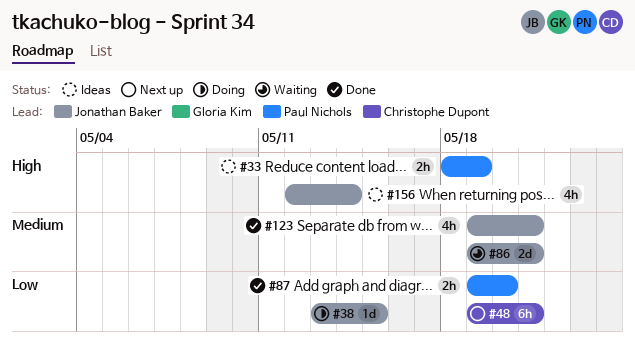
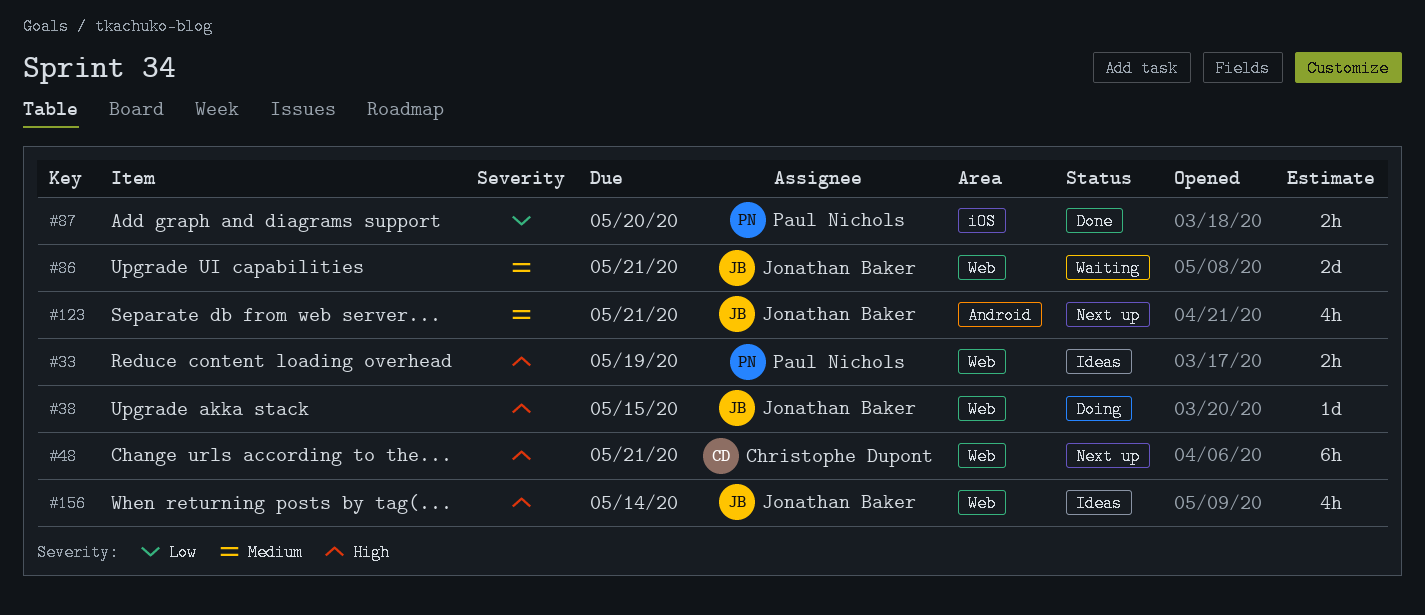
#38, priority: Low -> High
#48, priority: Low -> High
#123, status: Done -> Next up

